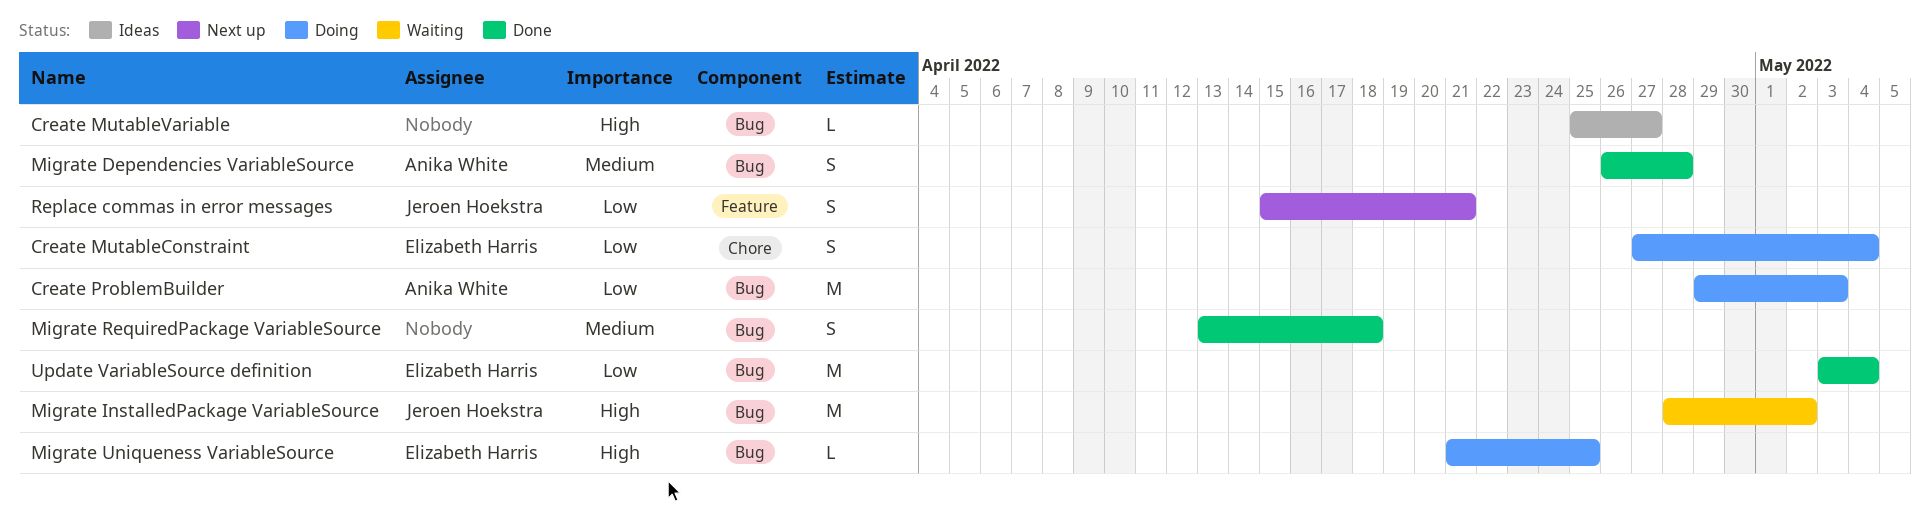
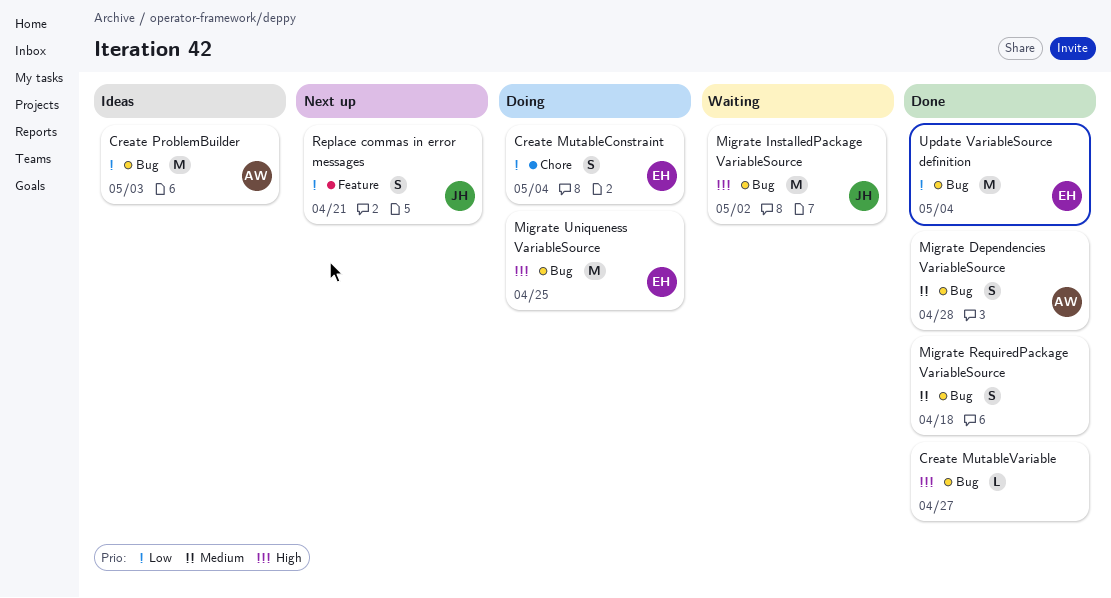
Create MutableVariable, status: Ideas -> Done
Create ProblemBuilder, status: Doing -> Ideas
Migrate Uniqueness VariableSource, estimate: L -> M

